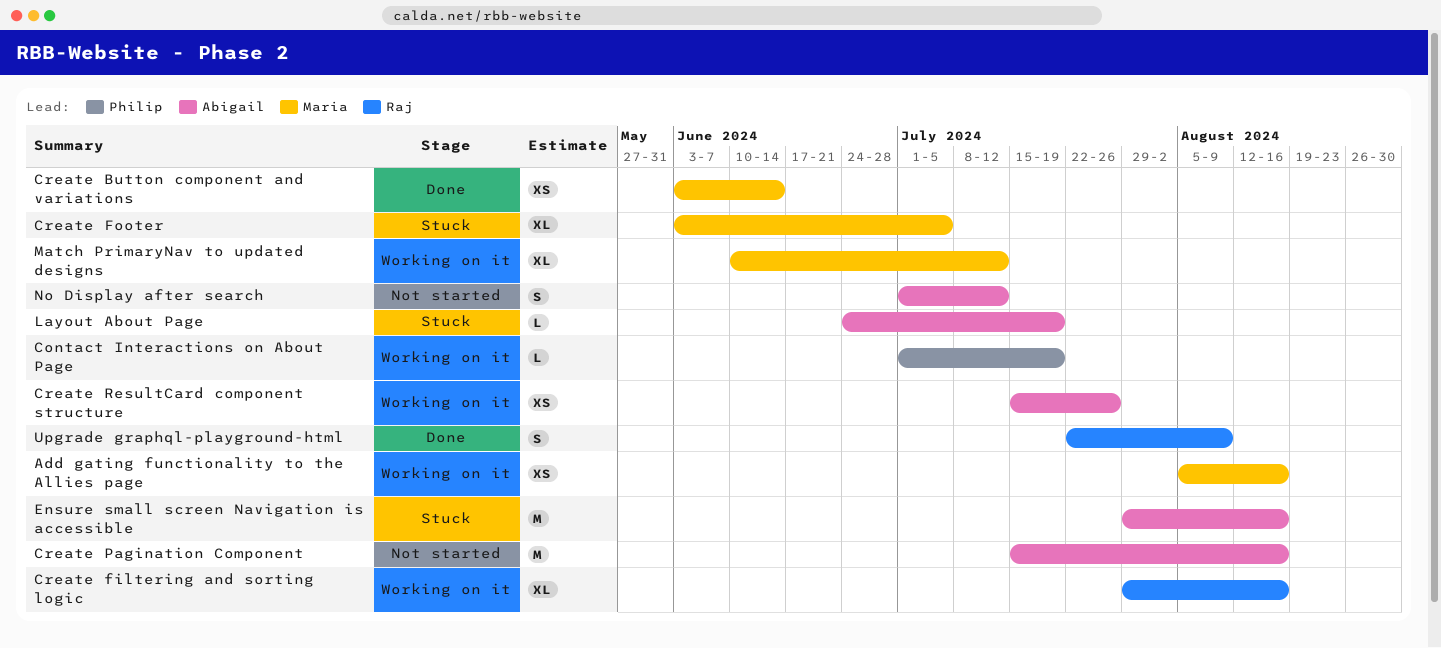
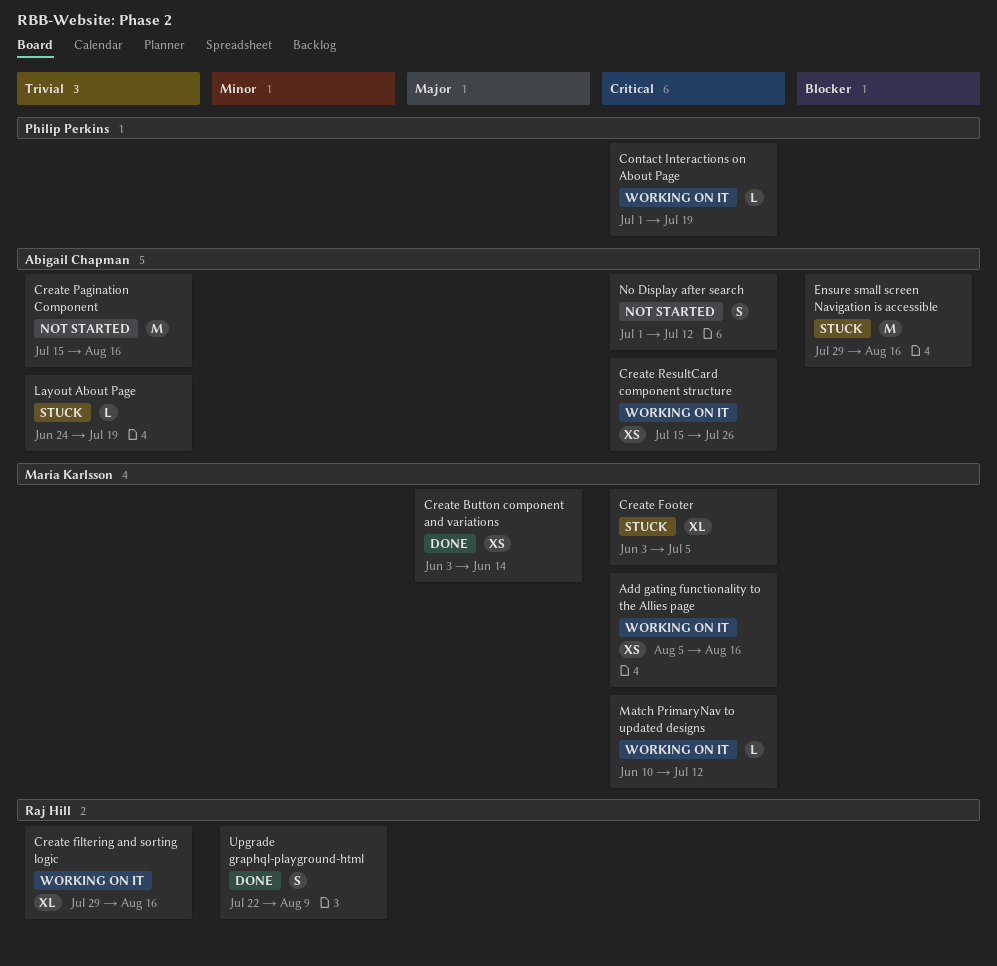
Match PrimaryNav to updated designs, estimate: XL -> L

